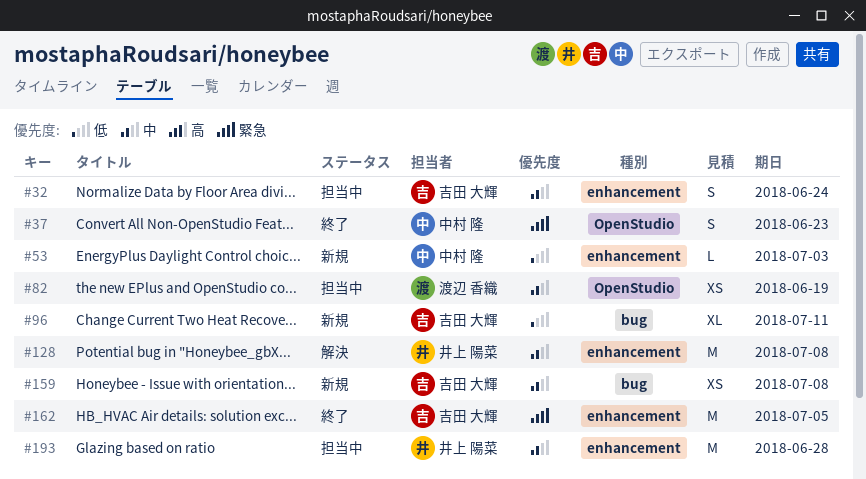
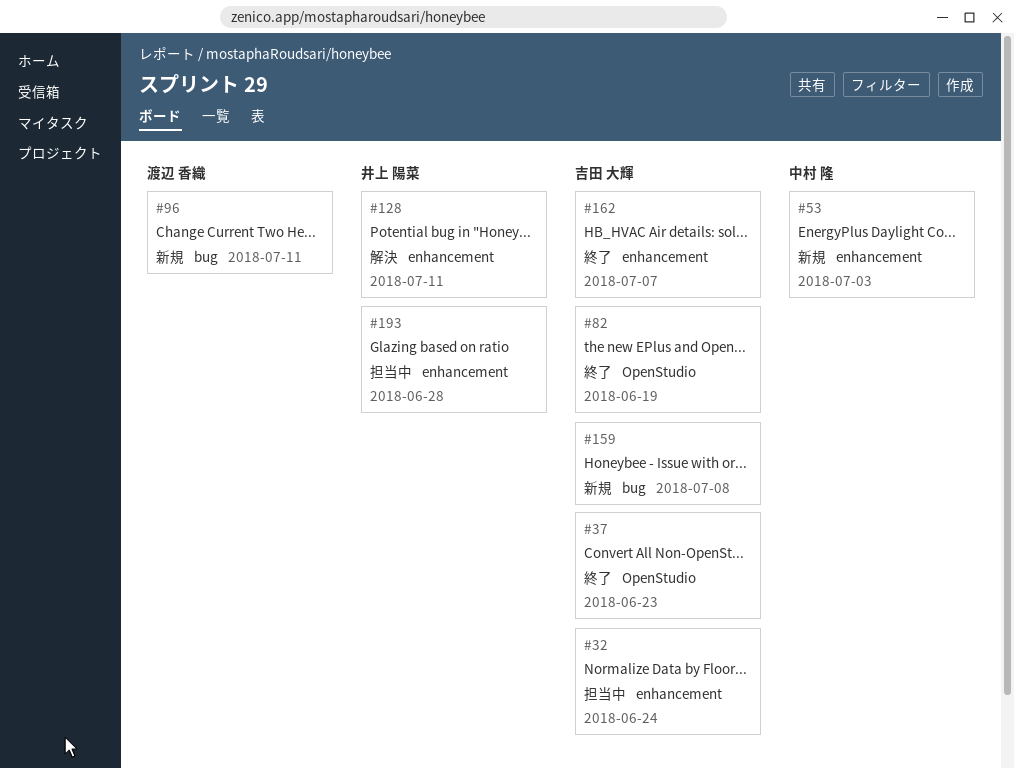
#37, owner: 中村 隆 -> 吉田 大輝
#82, status: 担当中 -> 終了
#82, owner: 渡辺 香織 -> 吉田 大輝
#96, owner: 吉田 大輝 -> 渡辺 香織
#128, due: Jul 8 -> Jul 11
#162, due: Jul 5 -> Jul 7

